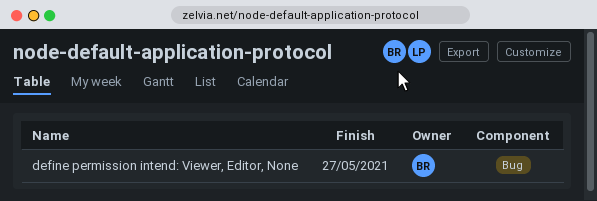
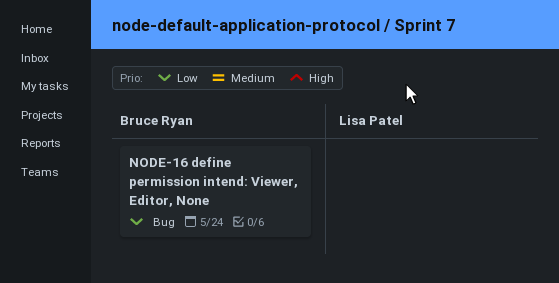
define permission intend: Viewer, Editor, None, due: May 27 -> May 24

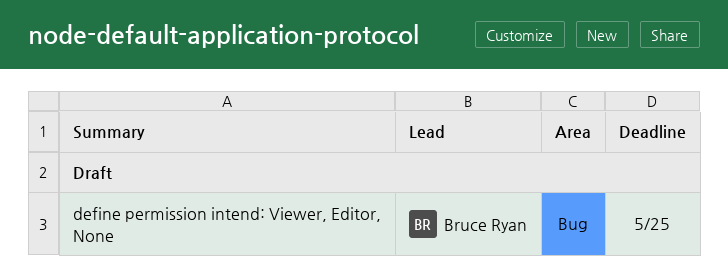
define permission intend: Viewer, Editor, None, due: May 24 -> May 25

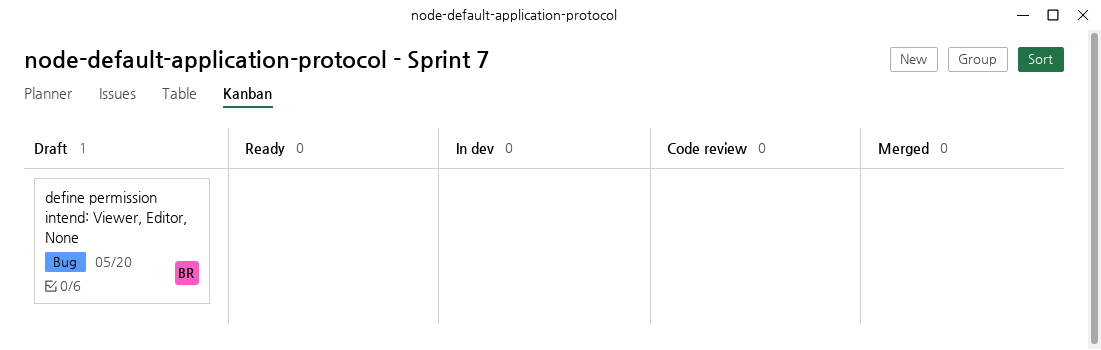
define permission intend: Viewer, Editor, None, due: May 25 -> May 20

